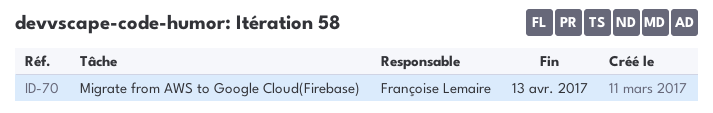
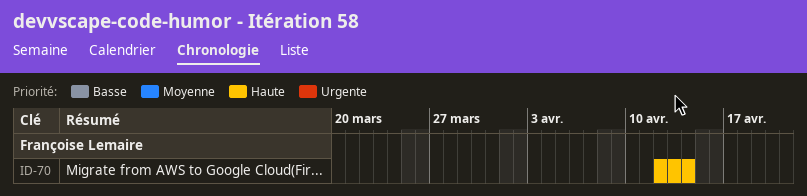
ID-70, due: Apr 13 -> Apr 14

